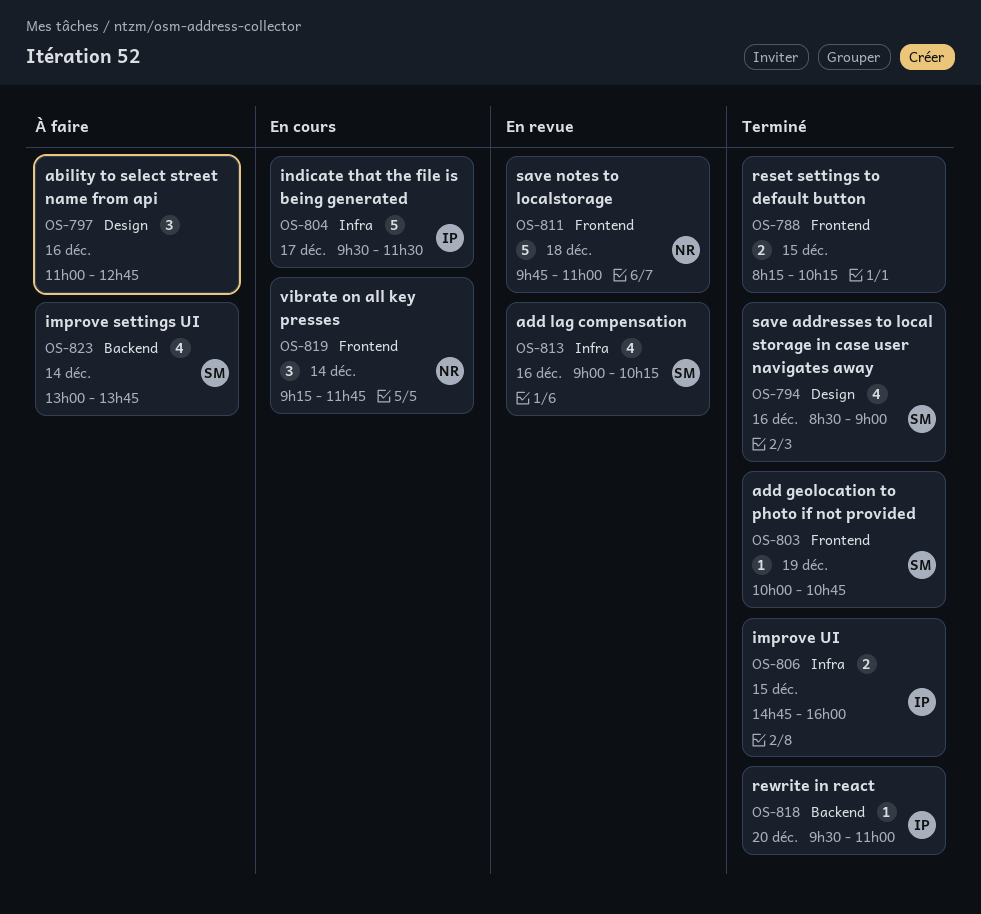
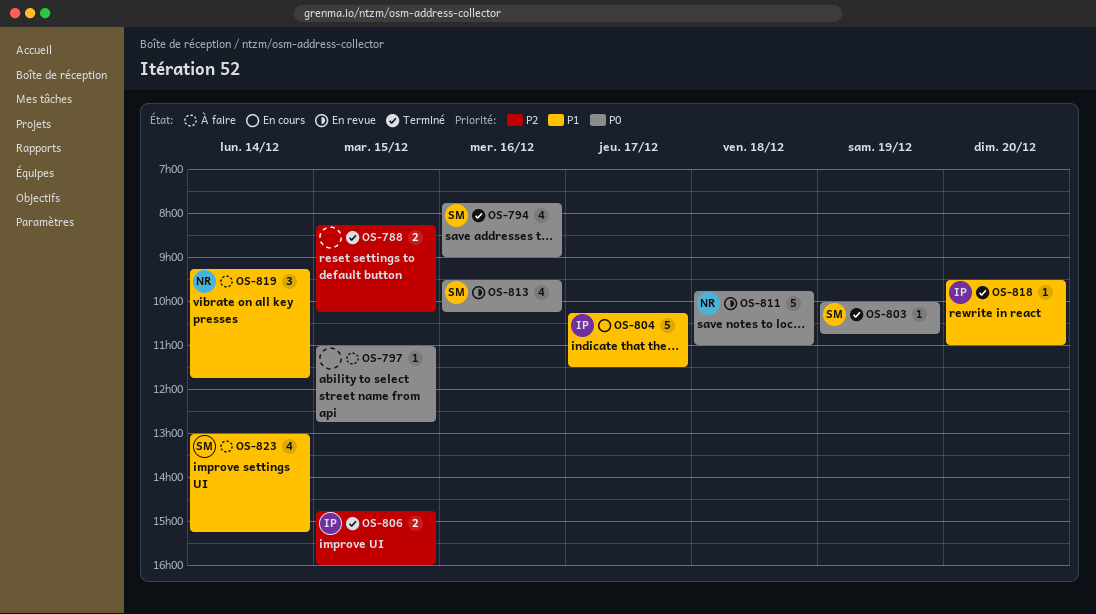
OS-794, begins: 08:30 -> 07:45
OS-797, estimate: 3 -> 1
OS-797, day: Dec 16 -> Dec 15
OS-804, begins: 09:30 -> 10:15
OS-813, begins: 09:00 -> 09:30
OS-819, status: En cours -> À faire
OS-823, ends: 13:45 -> 15:15

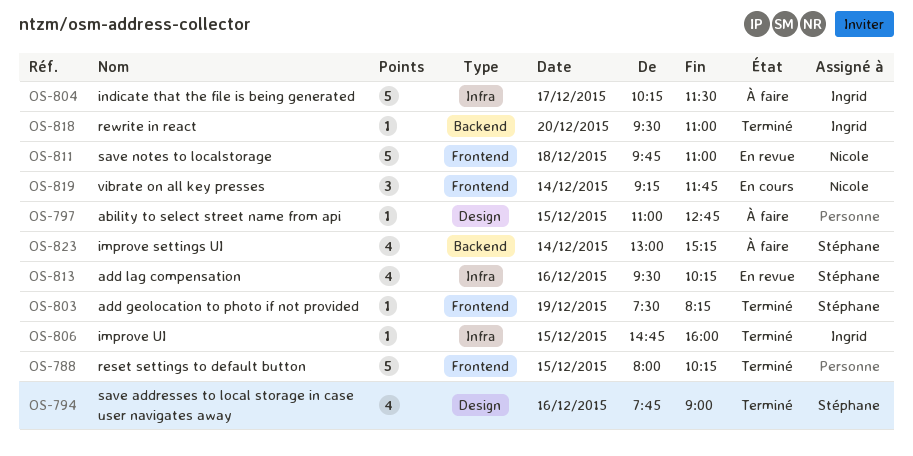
OS-788, estimate: 2 -> 5
OS-788, begins: 08:15 -> 08:00
OS-803, begins: 10:00 -> 07:30
OS-803, ends: 10:45 -> 08:15
OS-804, status: En cours -> À faire
OS-806, estimate: 2 -> 1
OS-819, status: À faire -> En cours

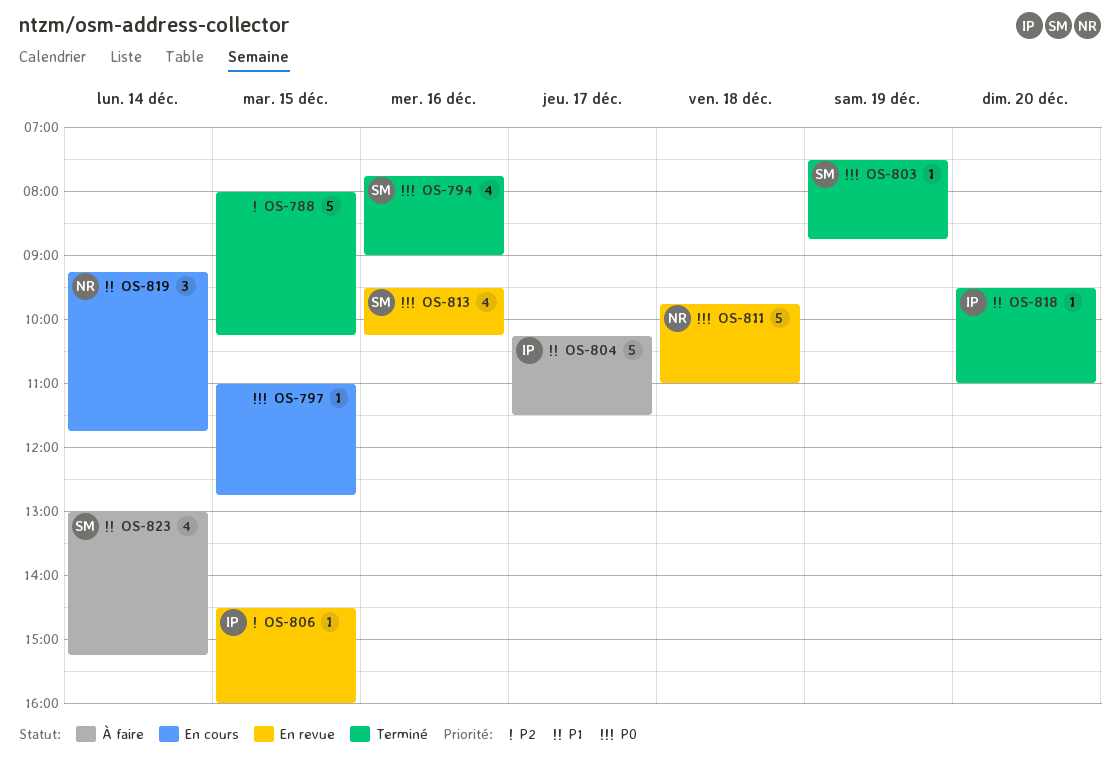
OS-797, status: À faire -> En cours
OS-803, ends: 08:15 -> 08:45
OS-806, status: Terminé -> En revue
OS-806, begins: 14:45 -> 14:30

